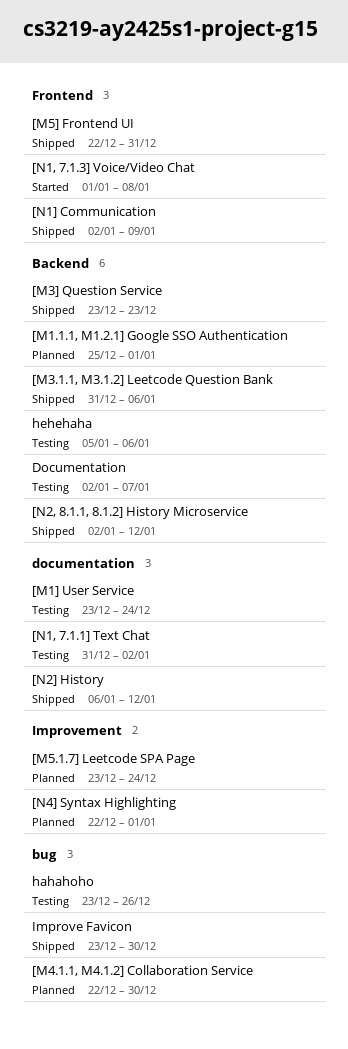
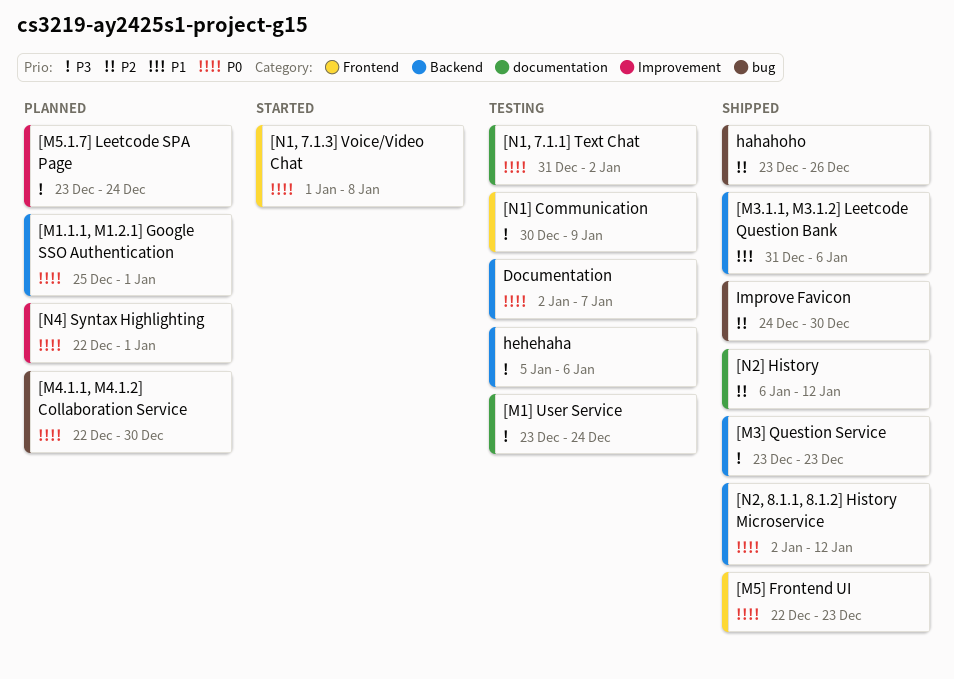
[M5] Frontend UI, due: Dec 31 -> Dec 23
[N1] Communication, status: Shipped -> Testing
[N1] Communication, start: Jan 2 -> Dec 30
hahahoho, status: Testing -> Shipped
Improve Favicon, start: Dec 23 -> Dec 24

